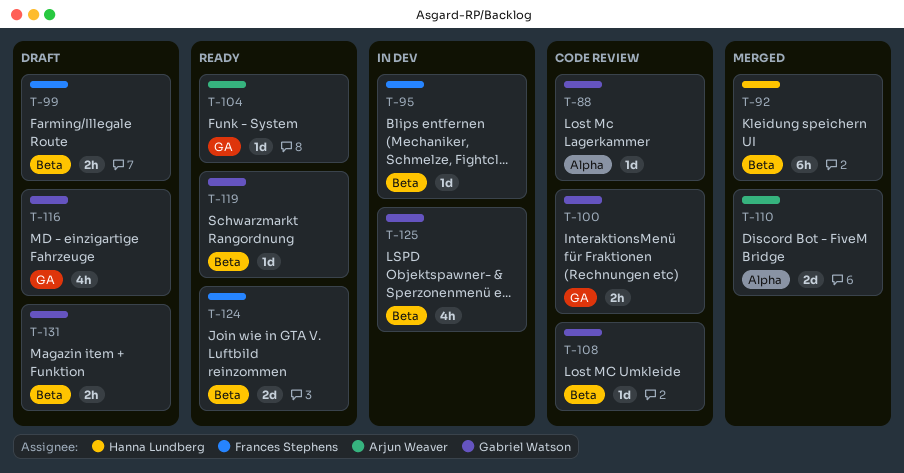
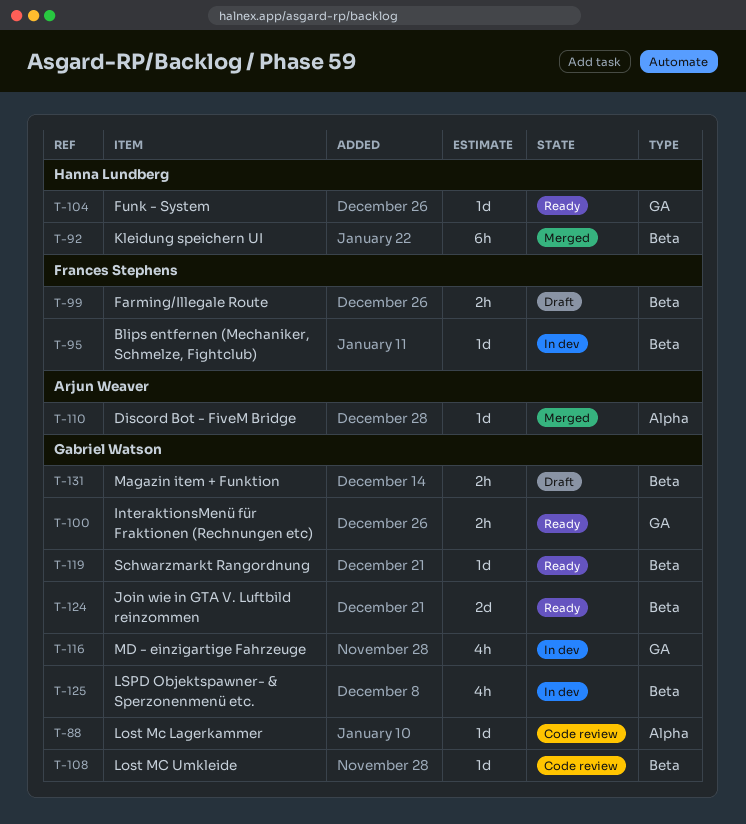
T-100, status: Code review -> Ready
T-104, owner: Arjun Weaver -> Hanna Lundberg
T-110, estimate: 2d -> 1d
T-116, status: Draft -> In dev
T-124, owner: Frances Stephens -> Gabriel Watson

